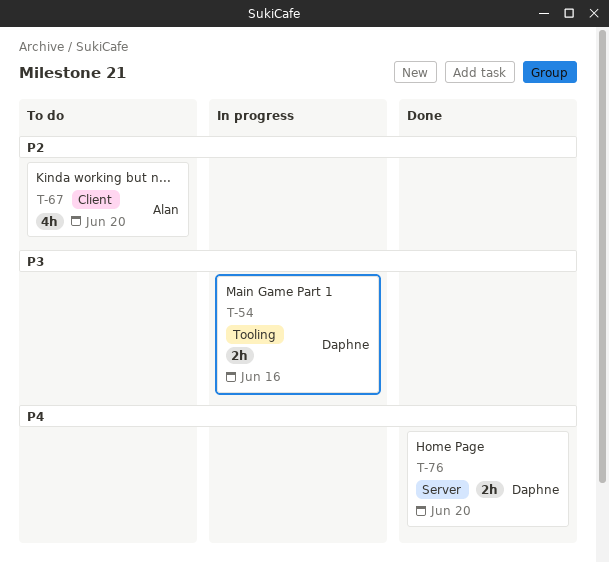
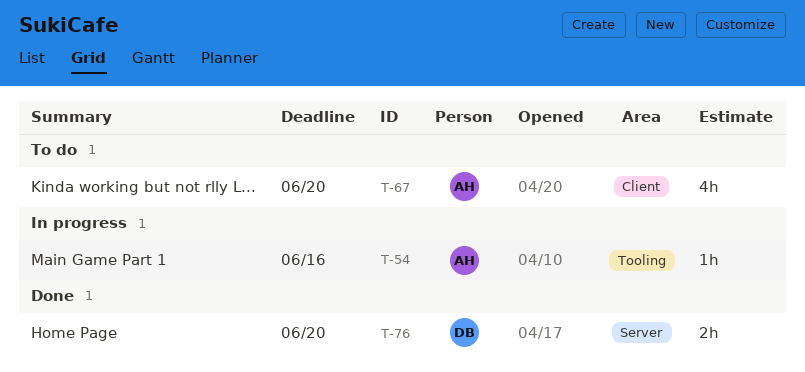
T-54, owner: Daphne -> Alan
T-54, estimate: 2h -> 1h

